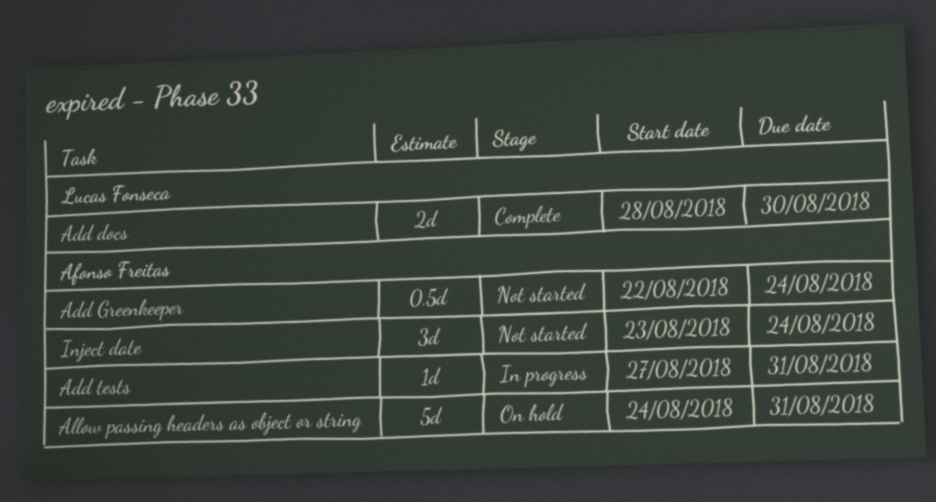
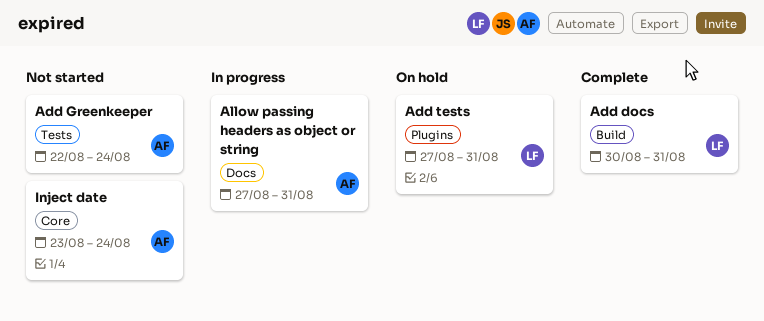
Add docs, start: Aug 28 -> Aug 30
Add docs, due: Aug 30 -> Aug 31
Add tests, status: In progress -> On hold
Add tests, owner: Afonso Freitas -> Lucas Fonseca
Allow passing headers as object or string, status: On hold -> In progress
Allow passing headers as object or string, start: Aug 24 -> Aug 27

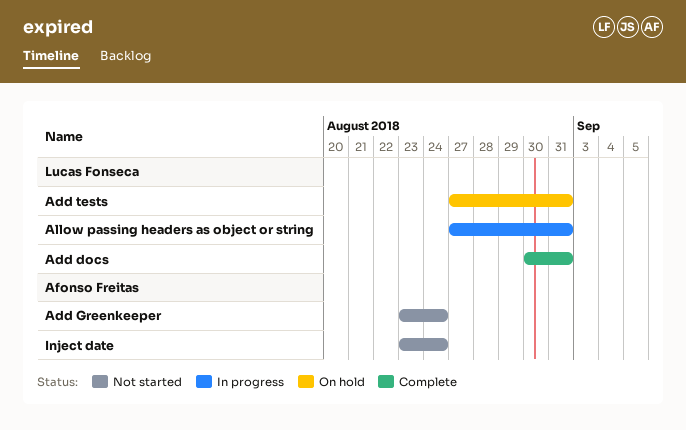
Add Greenkeeper, start: Aug 22 -> Aug 23
Allow passing headers as object or string, owner: Afonso Freitas -> Lucas Fonseca

